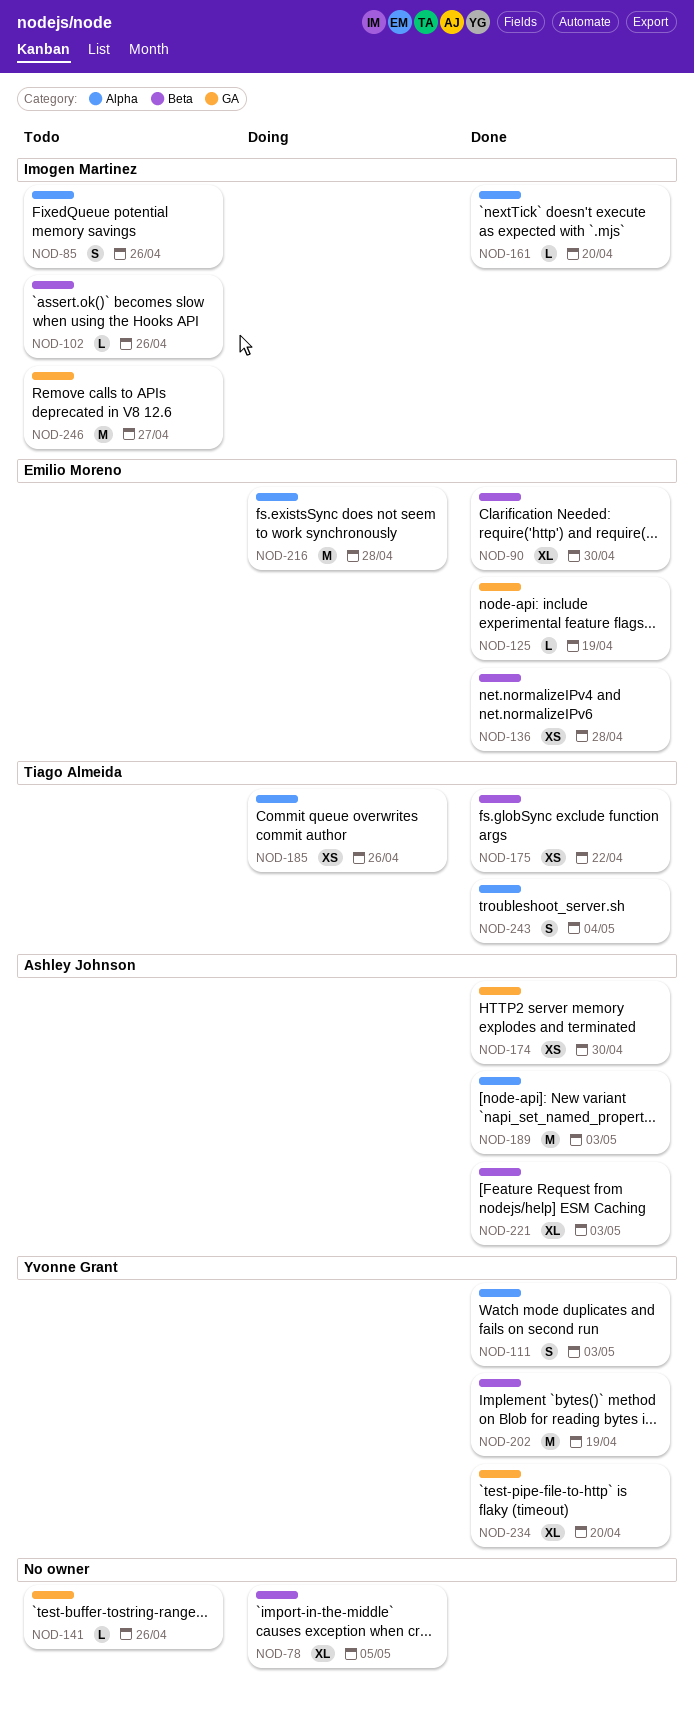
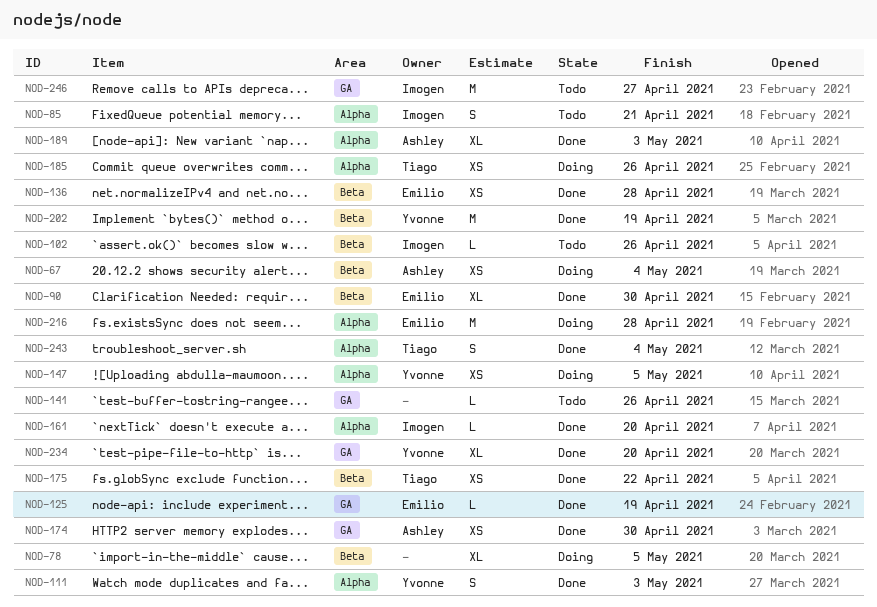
NOD-67: none -> present
NOD-85, due: Apr 26 -> Apr 21
NOD-147: none -> present
NOD-189, estimate: M -> XL
NOD-221: present -> none

